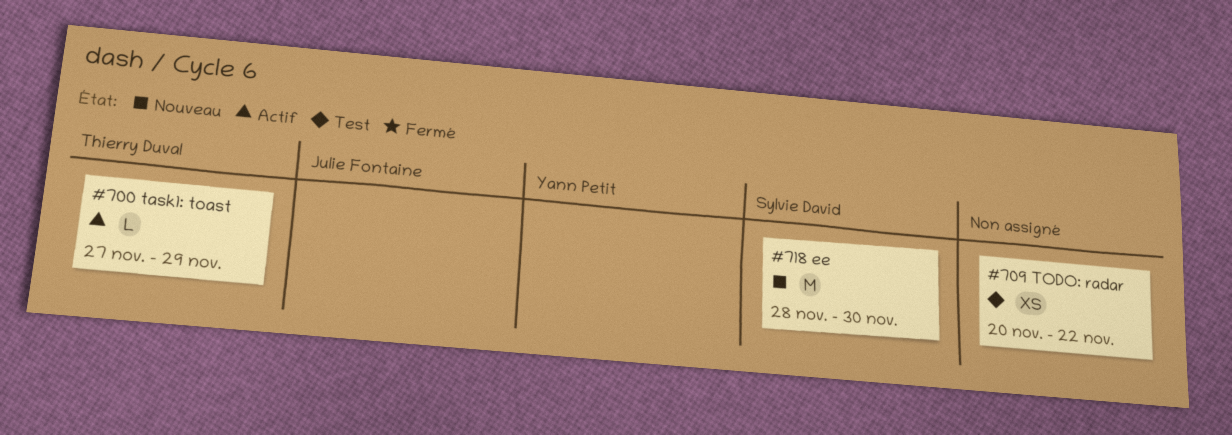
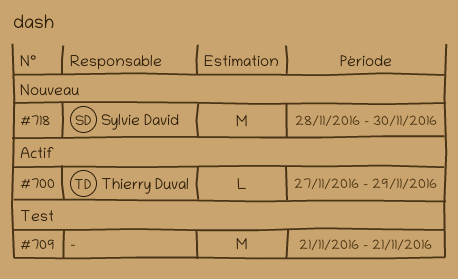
#709, estimate: XS -> M
#709, start: Nov 20 -> Nov 21
#709, due: Nov 22 -> Nov 21

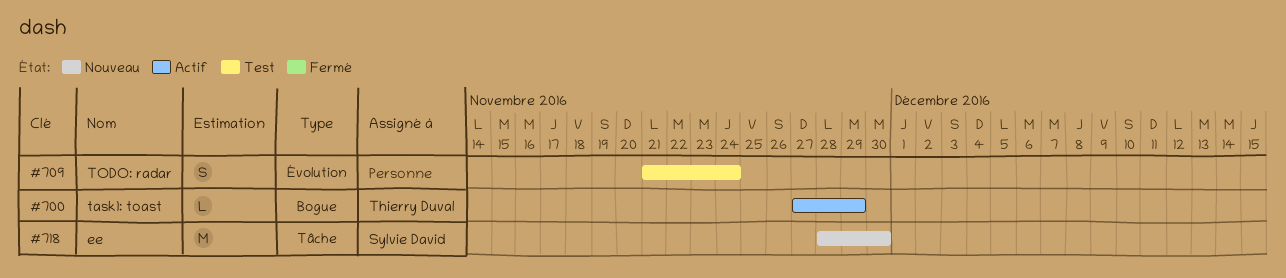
#709, estimate: M -> S
#709, due: Nov 21 -> Nov 24

